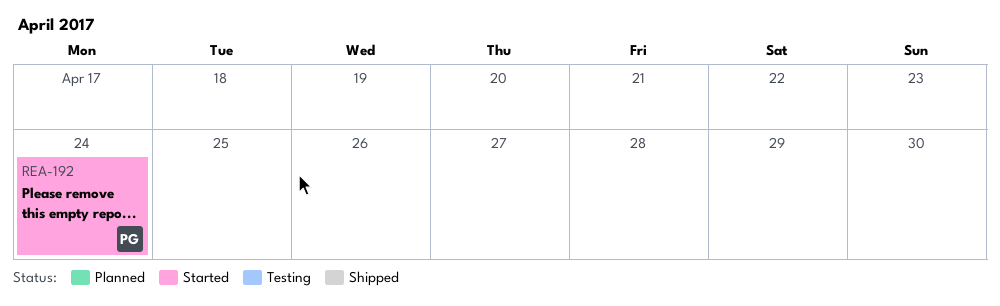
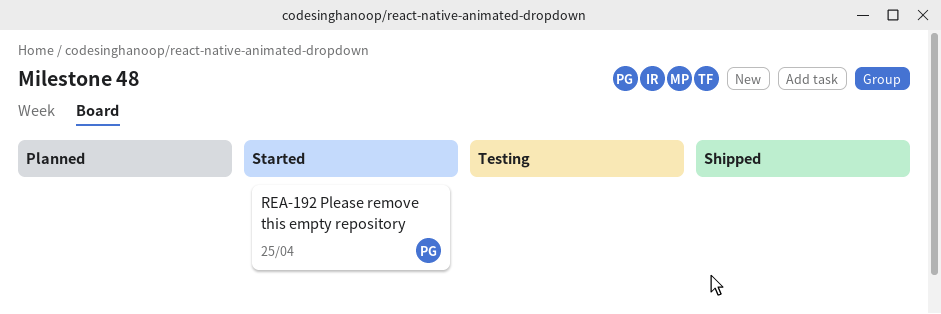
REA-192, due: Apr 24 -> Apr 25

